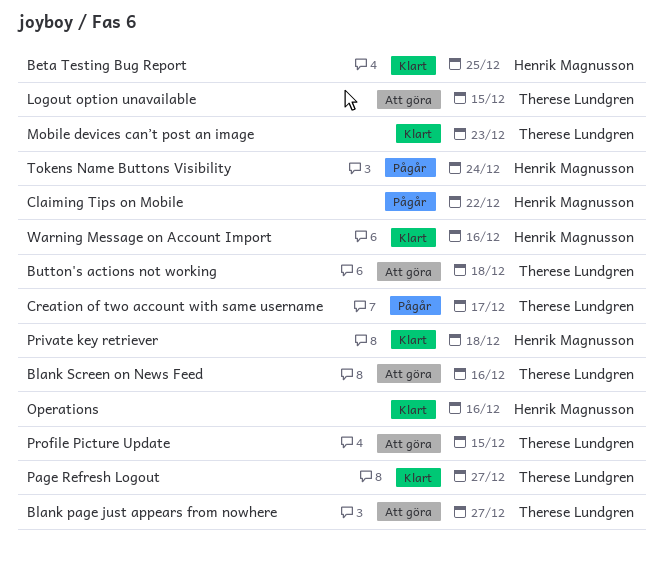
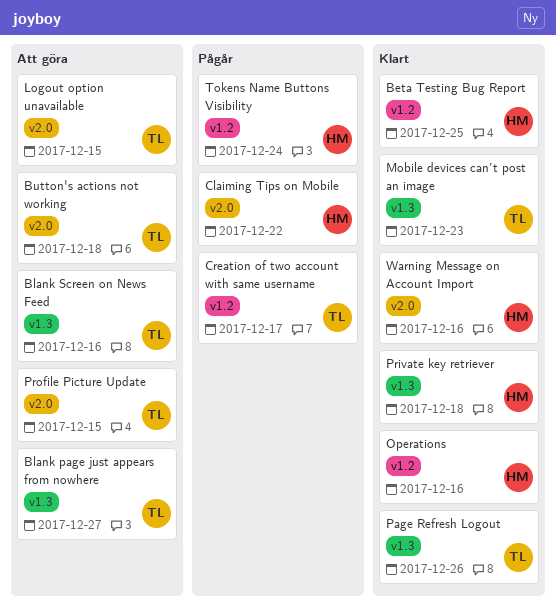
Page Refresh Logout, due: Dec 27 -> Dec 26

